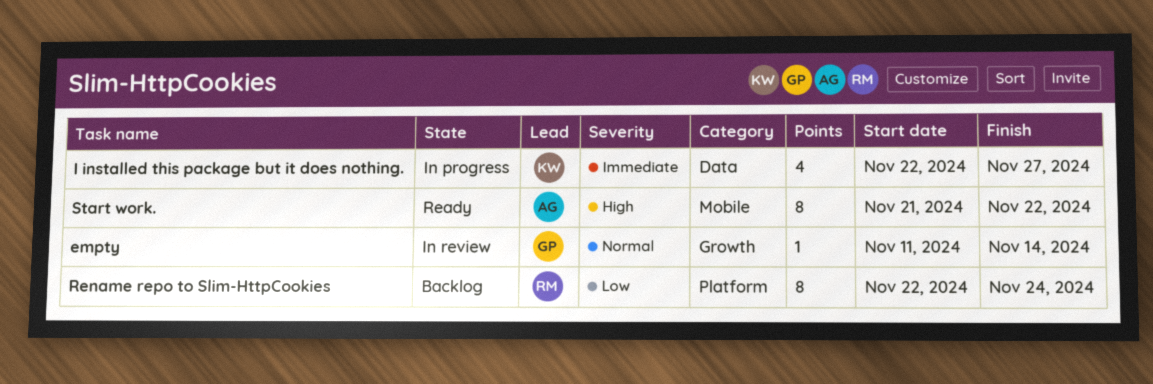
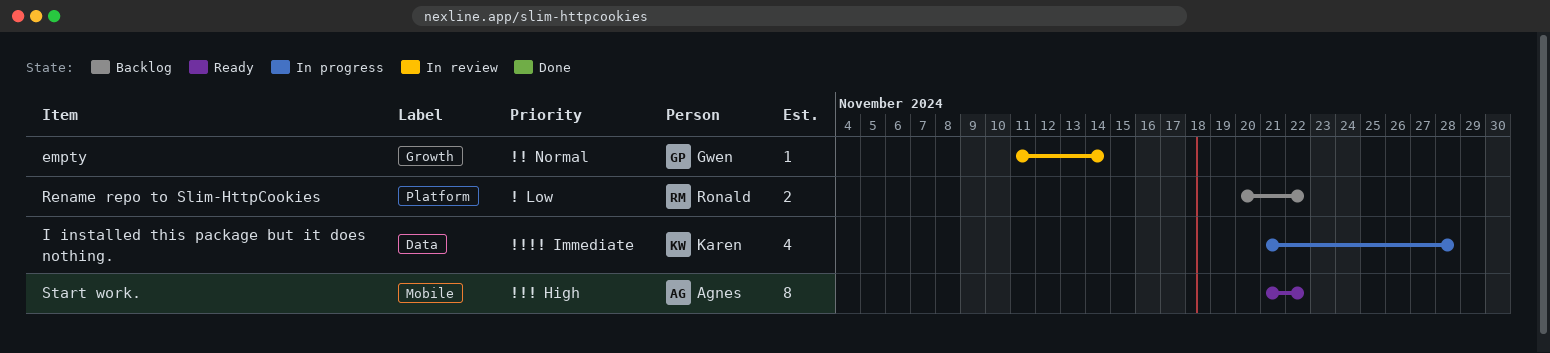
I installed this package but it does nothing., start: Nov 22 -> Nov 21
I installed this package but it does nothing., due: Nov 27 -> Nov 28
Rename repo to Slim-HttpCookies, estimate: 8 -> 2
Rename repo to Slim-HttpCookies, start: Nov 22 -> Nov 20
Rename repo to Slim-HttpCookies, due: Nov 24 -> Nov 22

